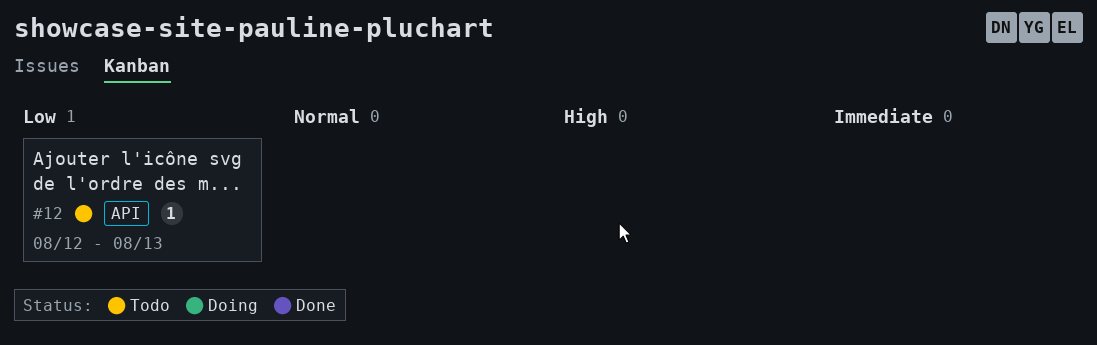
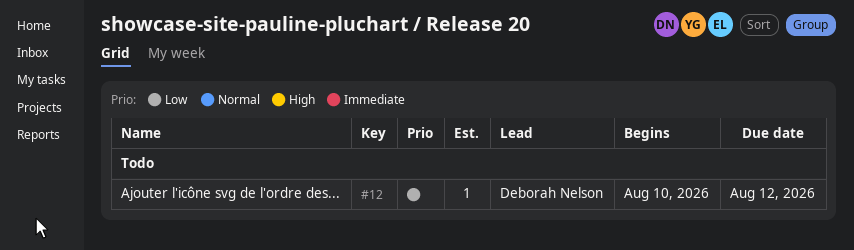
#12, start: Aug 12 -> Aug 10
#12, due: Aug 13 -> Aug 12

